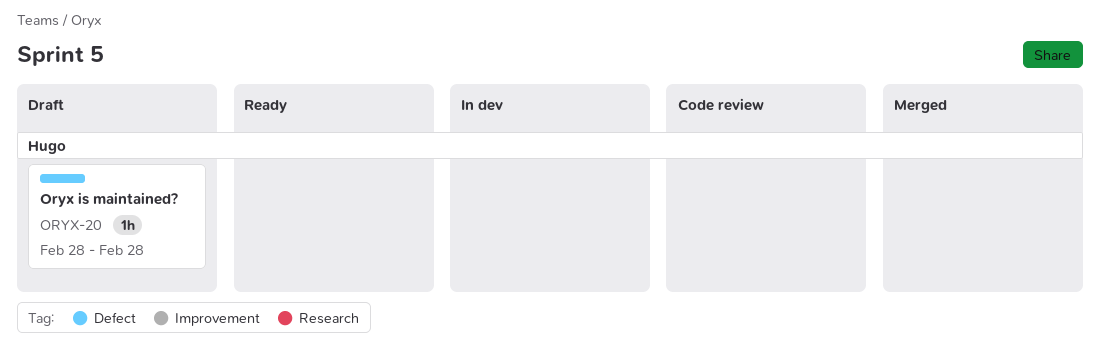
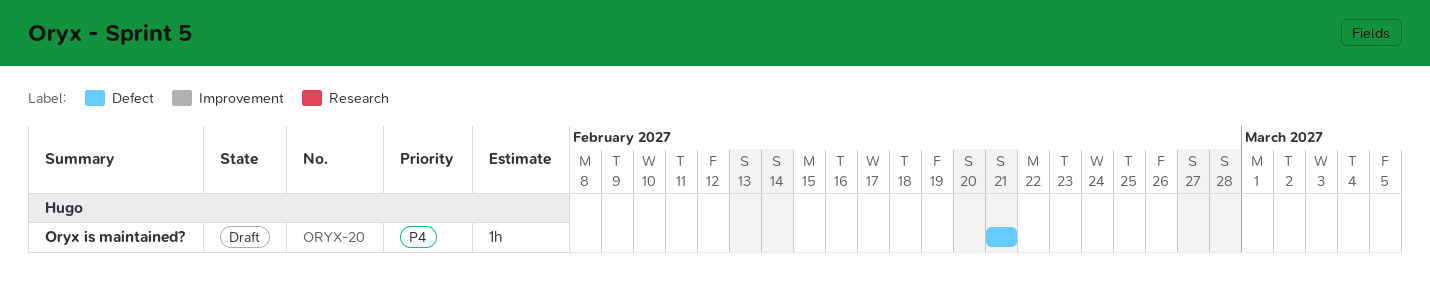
ORYX-20, start: Feb 28 -> Feb 21
ORYX-20, due: Feb 28 -> Feb 21

